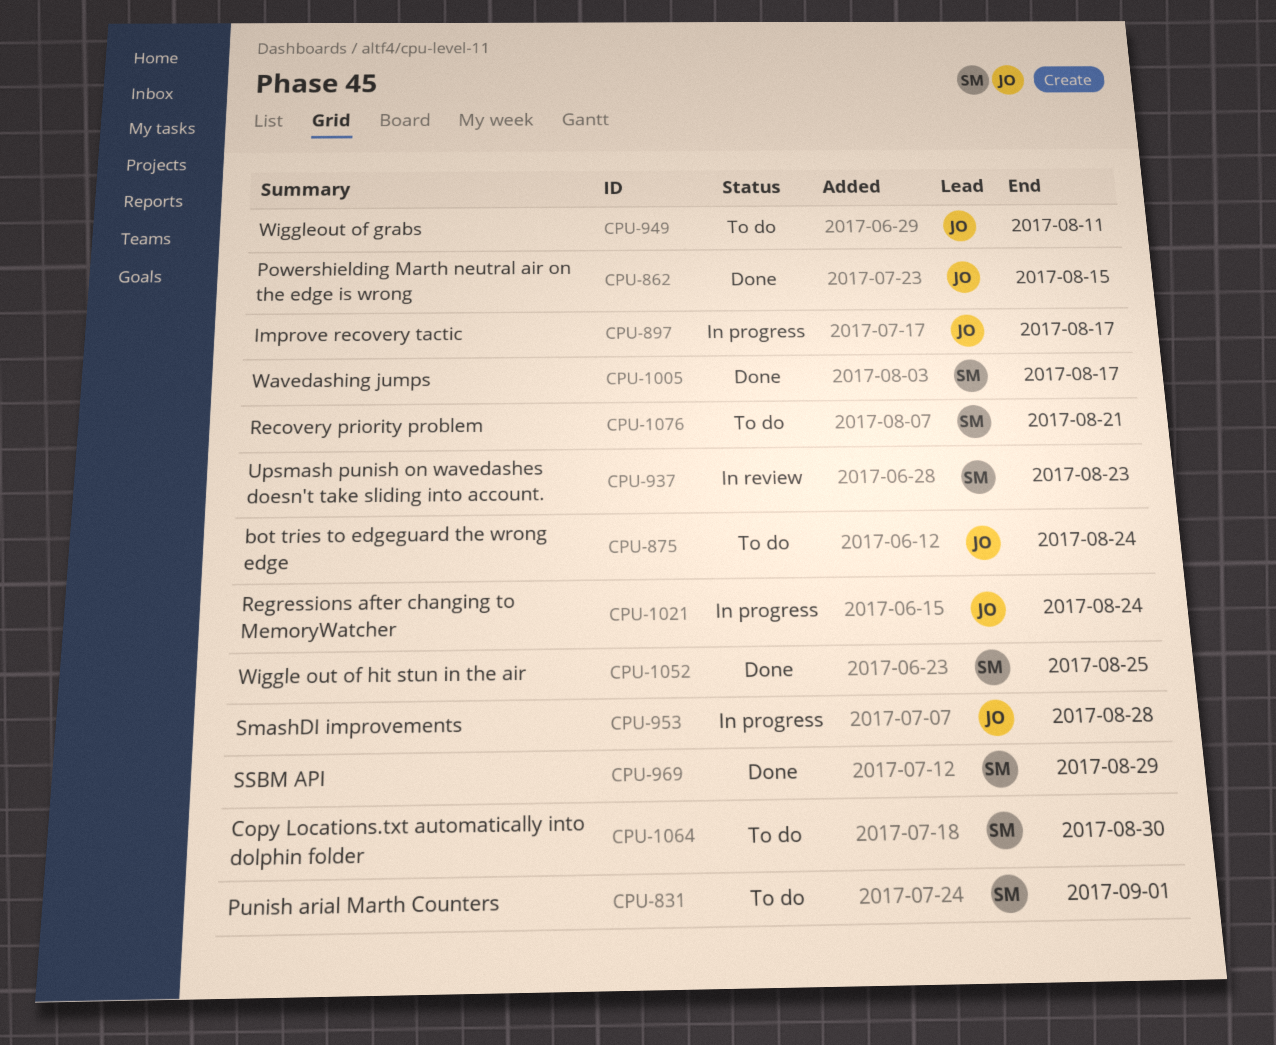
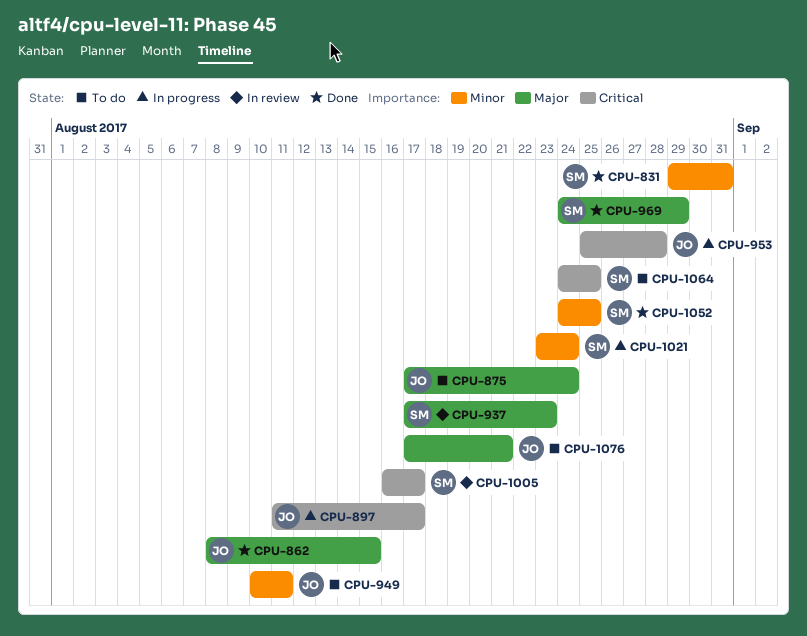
CPU-831, status: To do -> Done
CPU-831, due: Sep 1 -> Aug 31
CPU-1005, status: Done -> In review
CPU-1021, owner: JO -> SM
CPU-1064, due: Aug 30 -> Aug 25
CPU-1076, owner: SM -> JO

